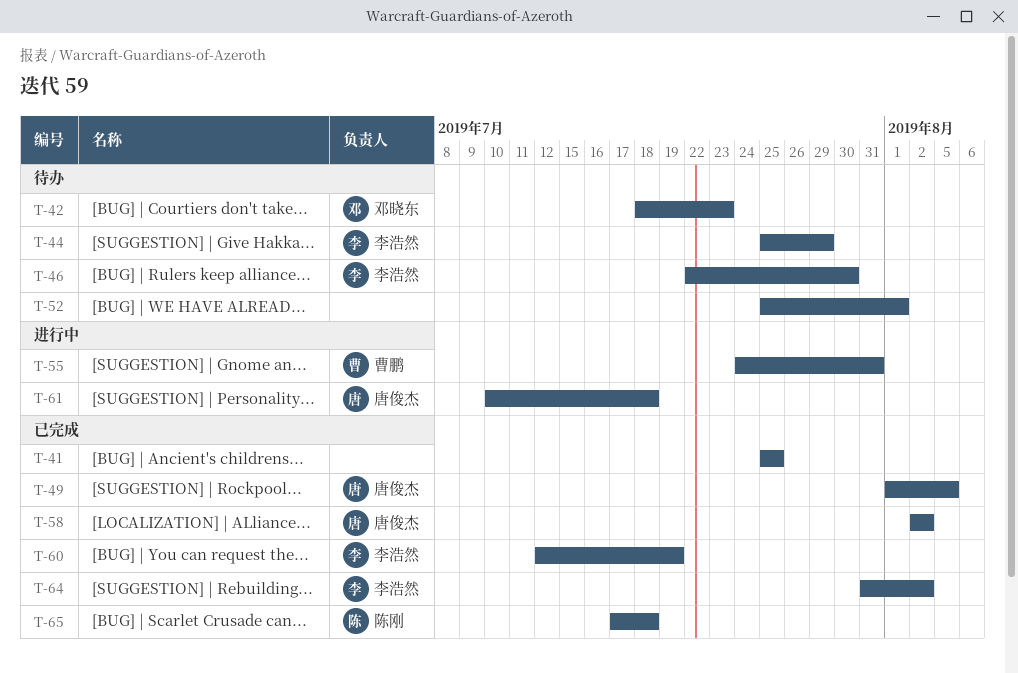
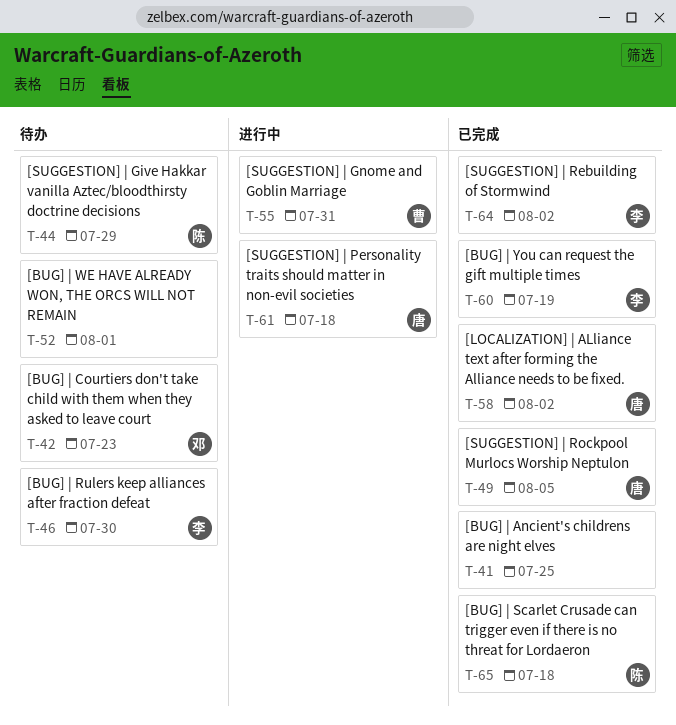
T-44, owner: 李浩然 -> 陈刚

